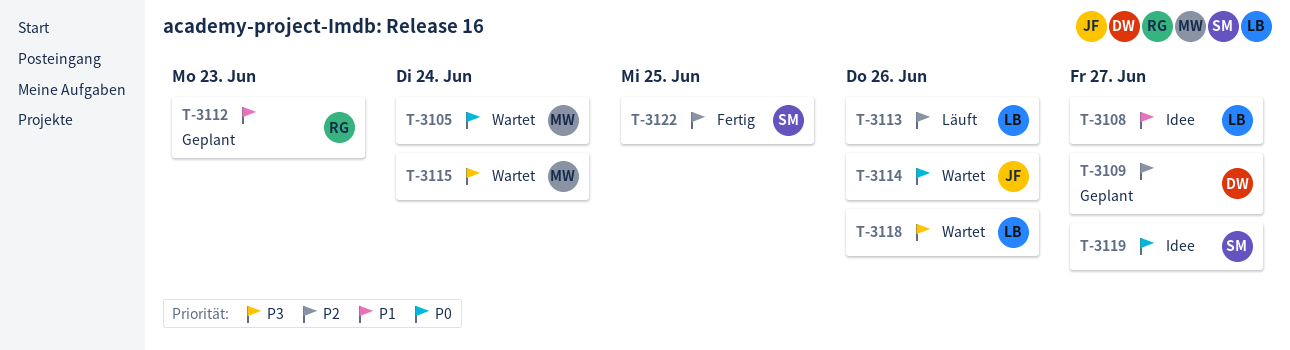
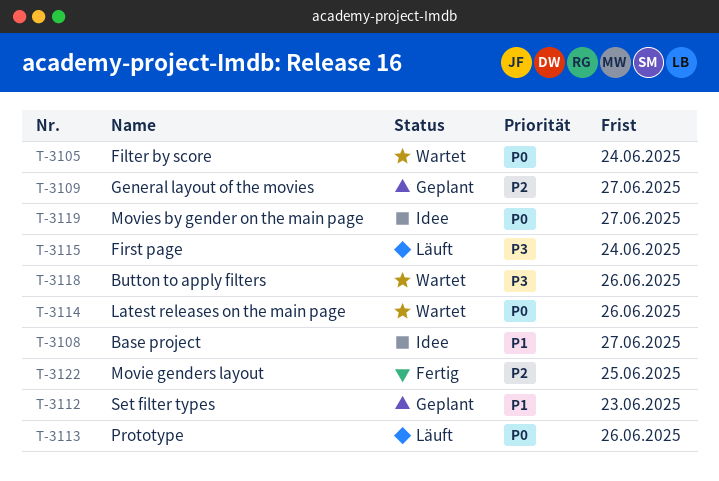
T-3113, priority: P2 -> P0
T-3115, status: Wartet -> Läuft

